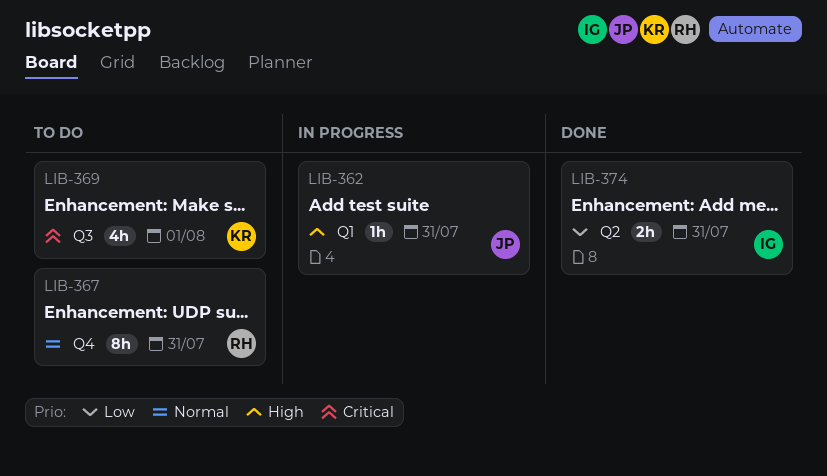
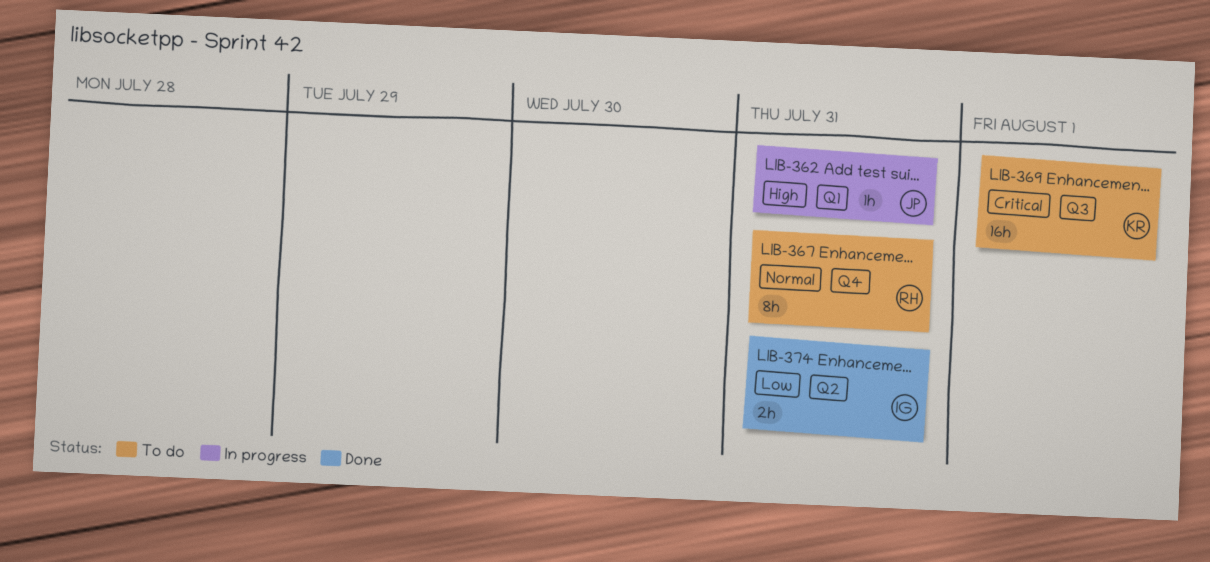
LIB-369, estimate: 4h -> 16h

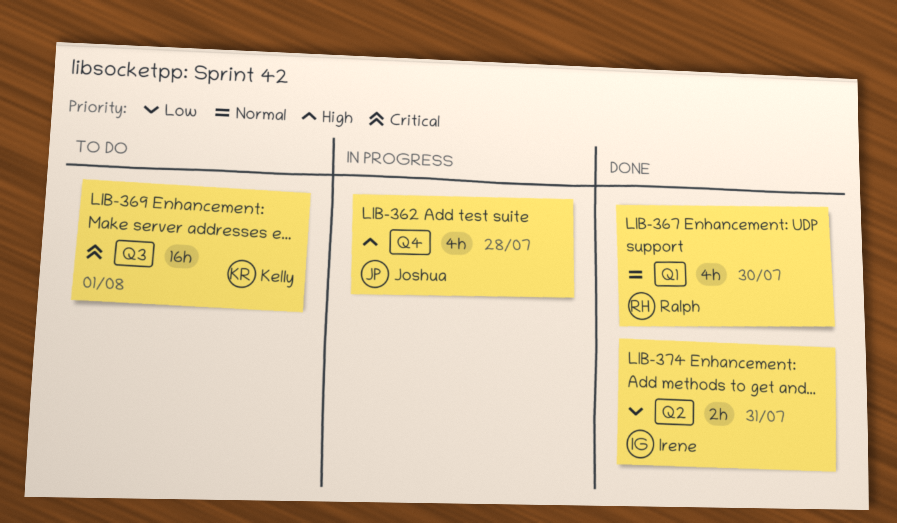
LIB-362, label: Q1 -> Q4
LIB-362, estimate: 1h -> 4h
LIB-362, due: Jul 31 -> Jul 28
LIB-367, status: To do -> Done
LIB-367, label: Q4 -> Q1
LIB-367, estimate: 8h -> 4h
LIB-367, due: Jul 31 -> Jul 30

